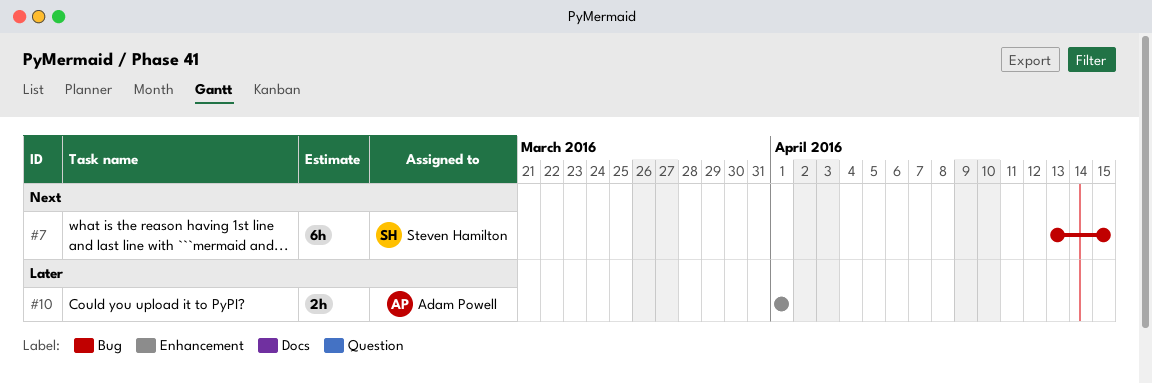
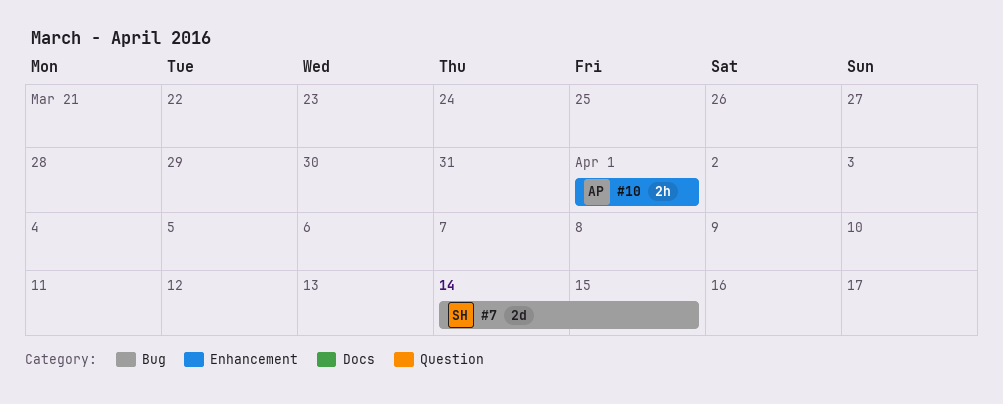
#7, estimate: 6h -> 2d
#7, start: Apr 13 -> Apr 14

